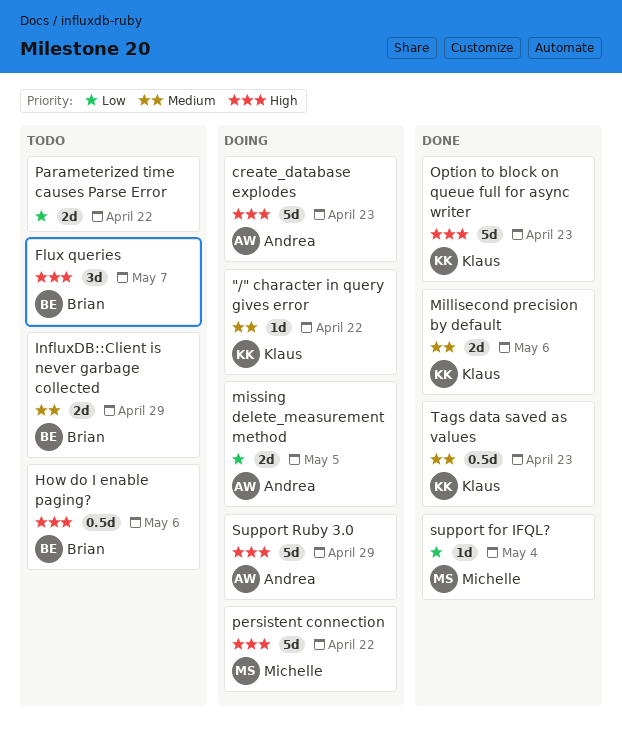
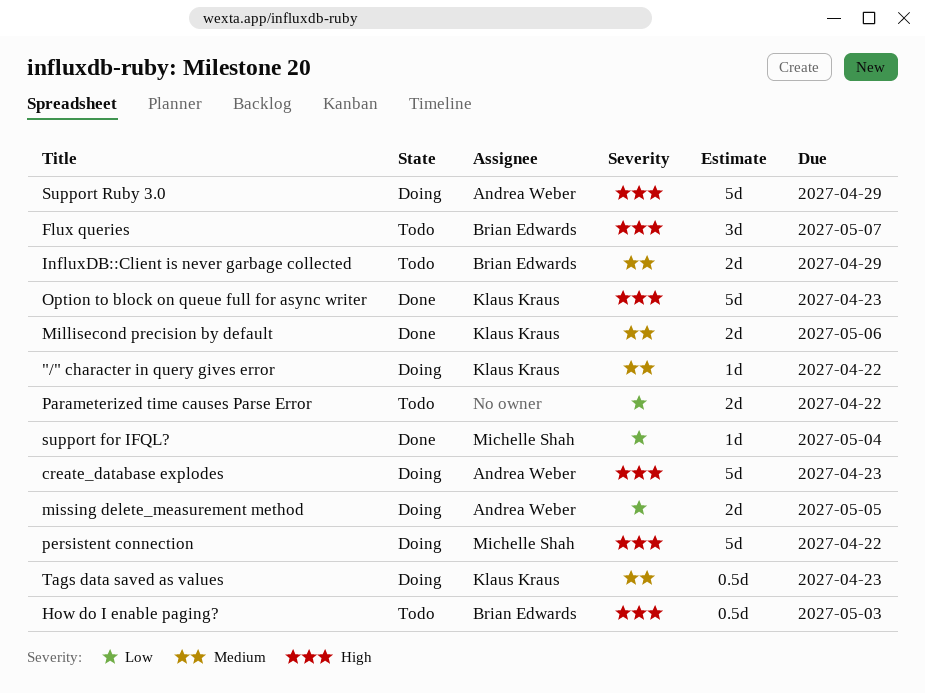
How do I enable paging?, due: May 6 -> May 3
Tags data saved as values, status: Done -> Doing

